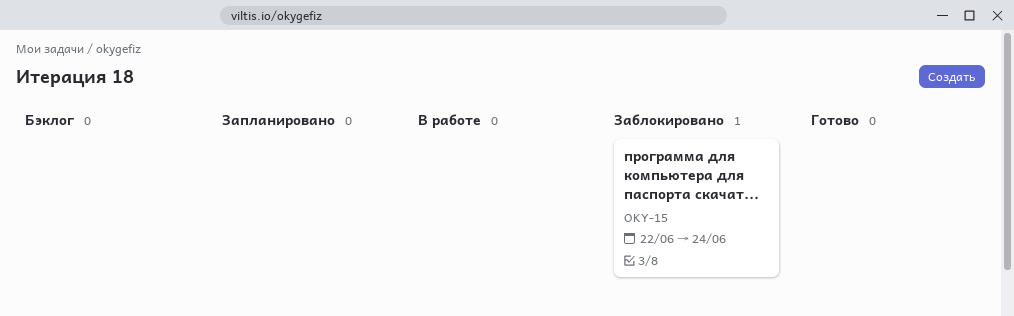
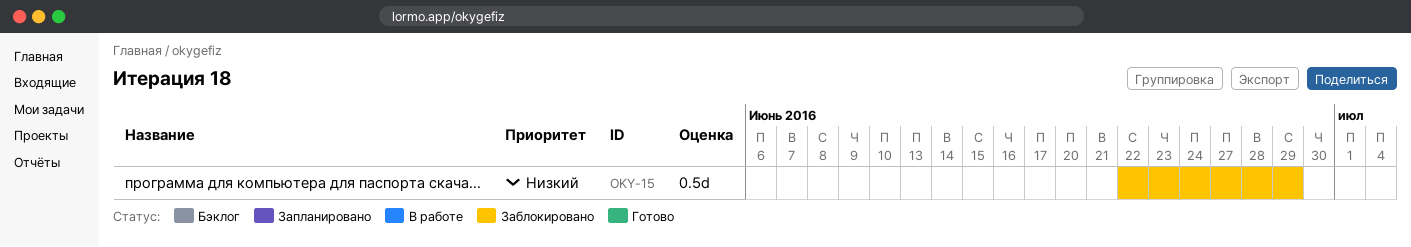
OKY-15, due: Jun 24 -> Jun 29

